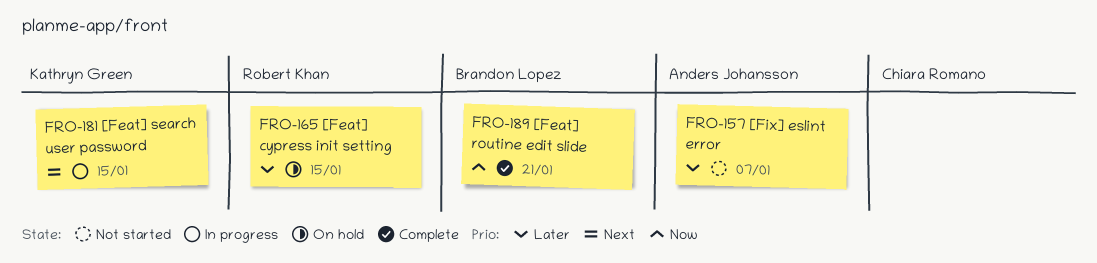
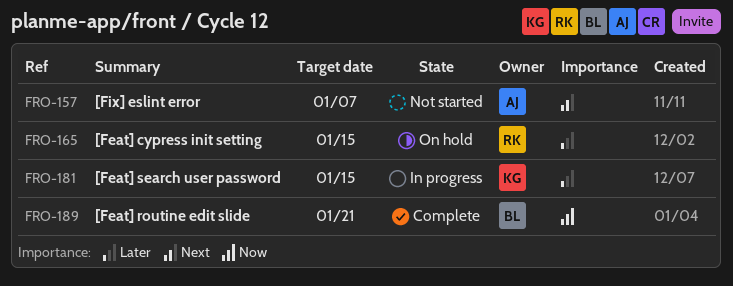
FRO-157, priority: Later -> Next
FRO-181, priority: Next -> Later

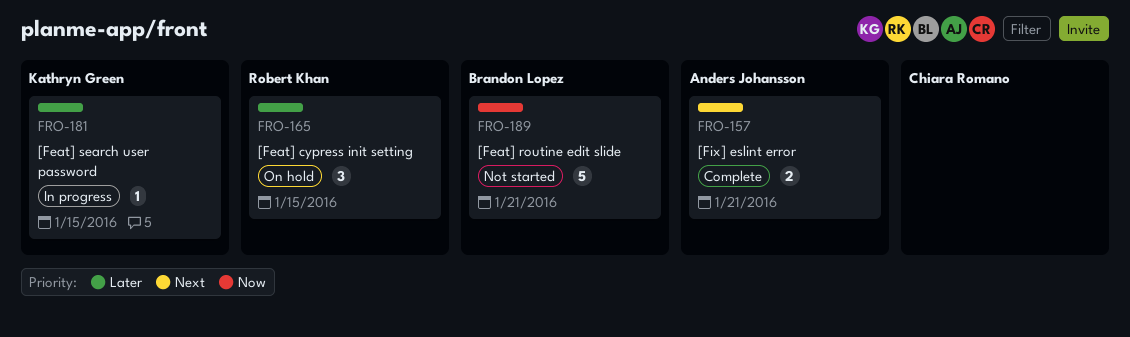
FRO-157, status: Not started -> Complete
FRO-157, due: Jan 7 -> Jan 21
FRO-189, status: Complete -> Not started

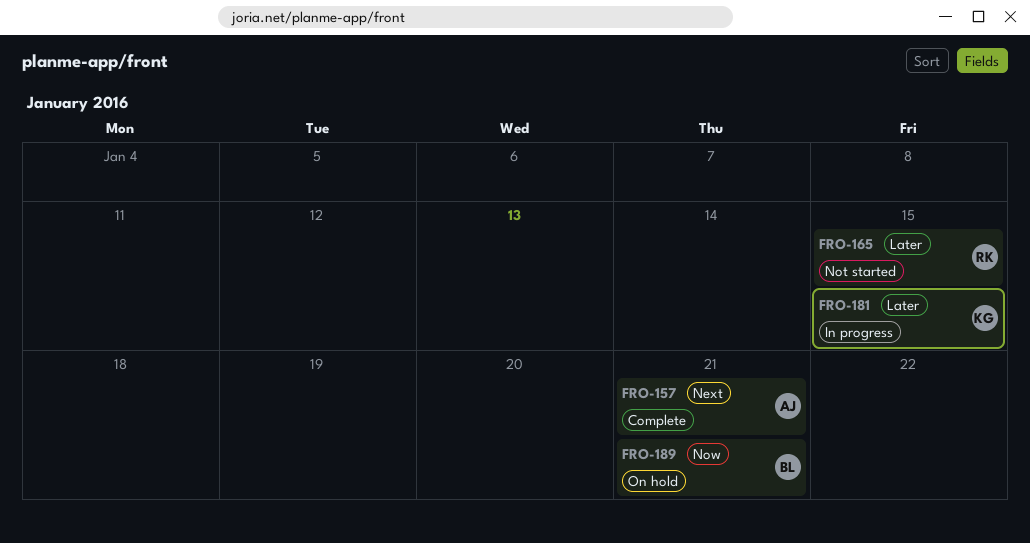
FRO-165, status: On hold -> Not started
FRO-189, status: Not started -> On hold

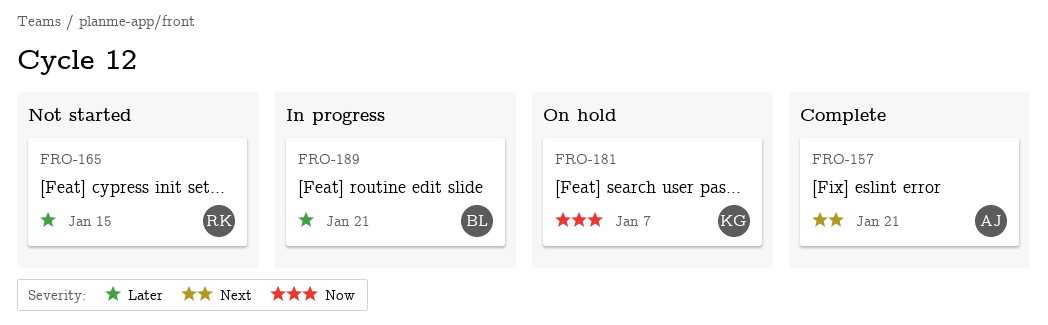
FRO-181, status: In progress -> On hold
FRO-181, priority: Later -> Now
FRO-181, due: Jan 15 -> Jan 7
FRO-189, status: On hold -> In progress
FRO-189, priority: Now -> Later

